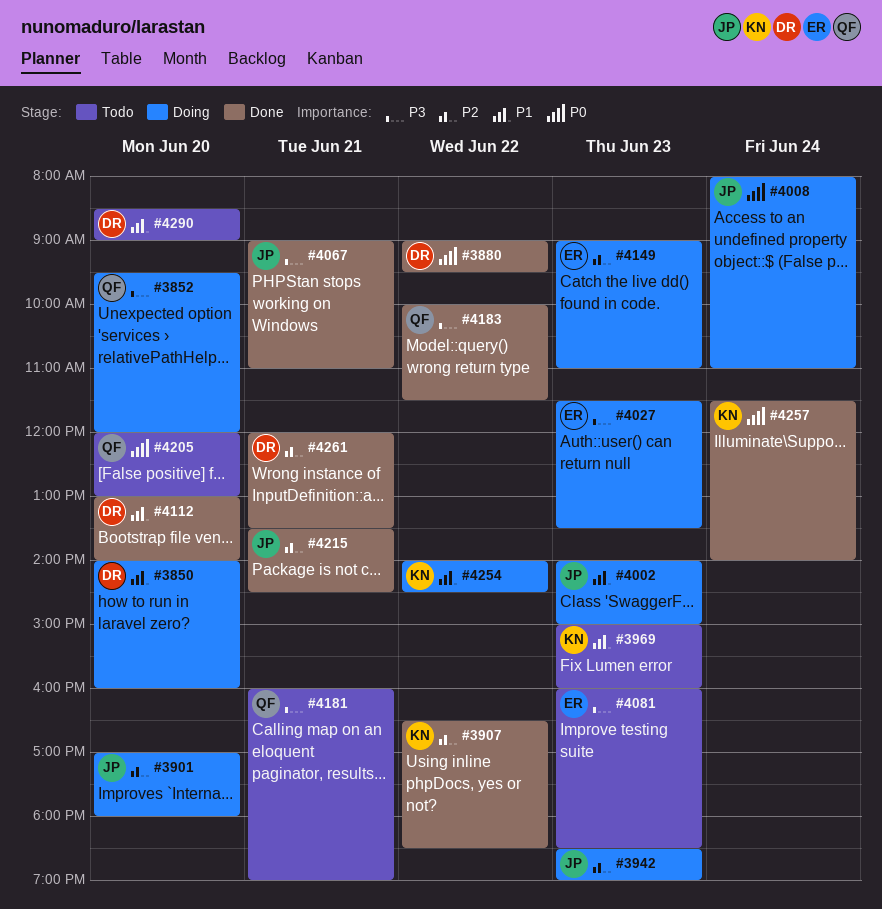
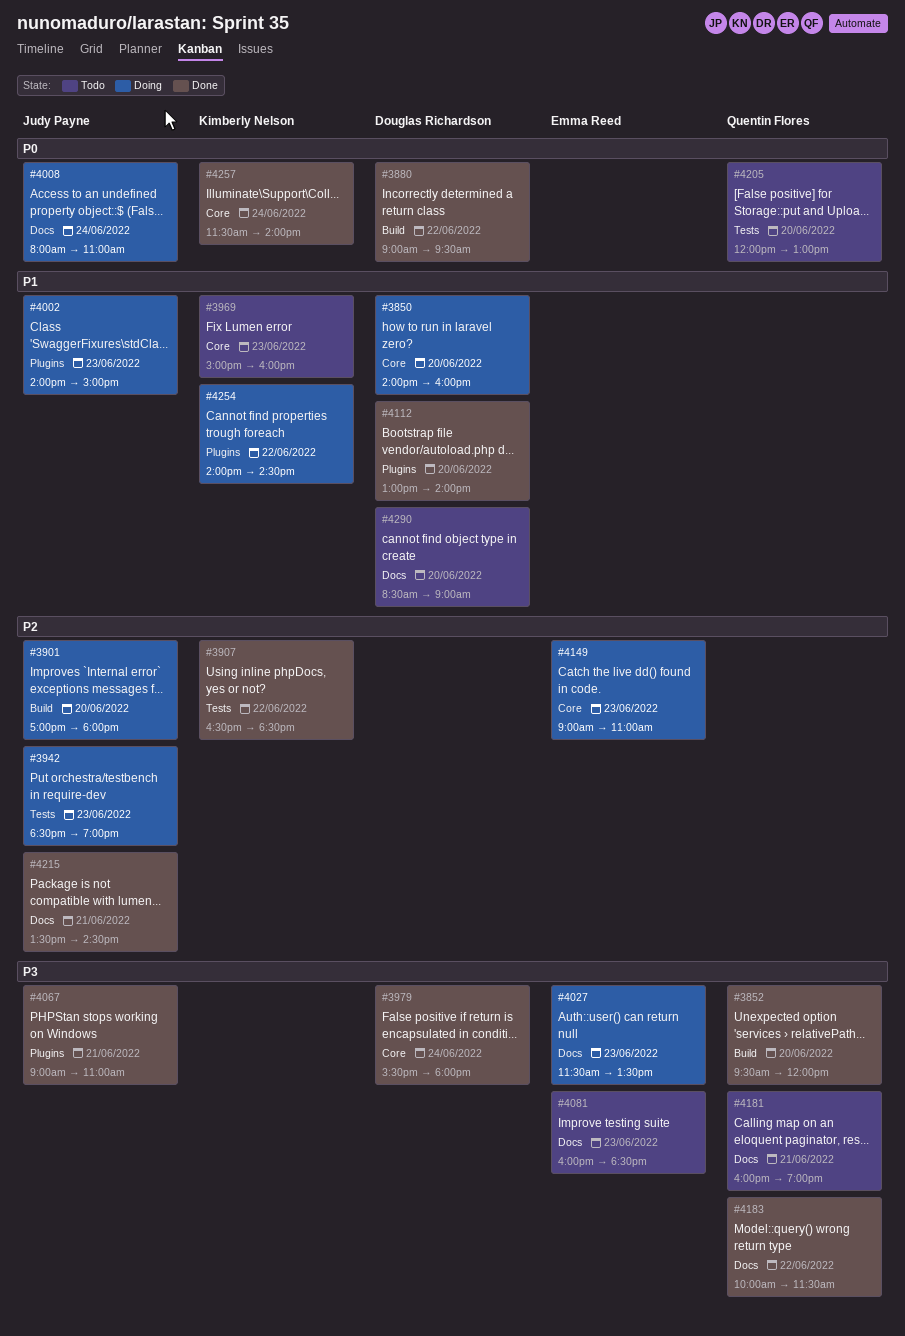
#3852, status: Doing -> Done
#3979: none -> present
#4261: present -> none

